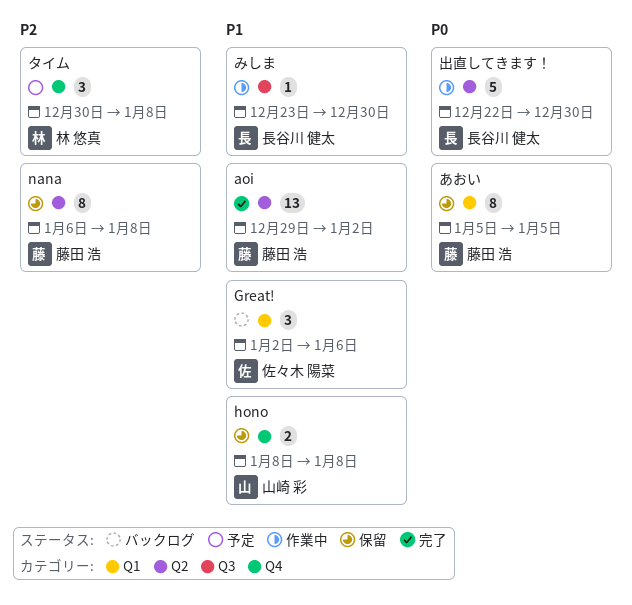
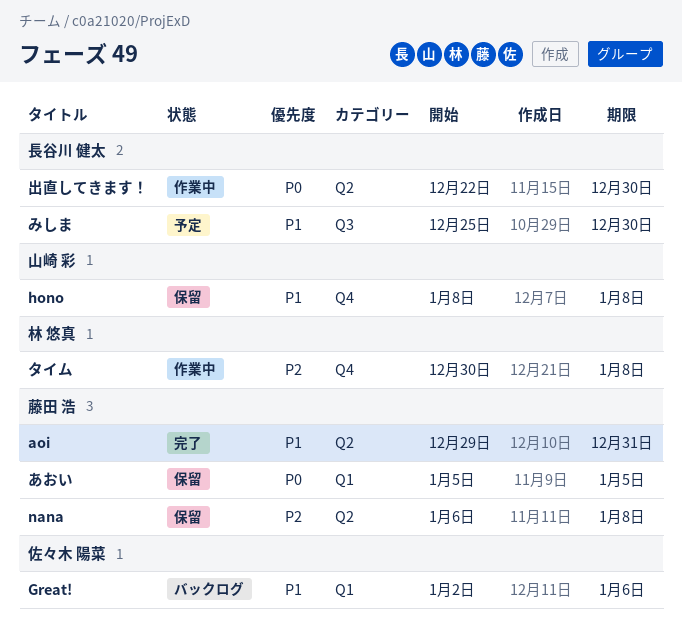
aoi, due: Jan 2 -> Dec 31
みしま, status: 作業中 -> 予定
みしま, start: Dec 23 -> Dec 25
タイム, status: 予定 -> 作業中

